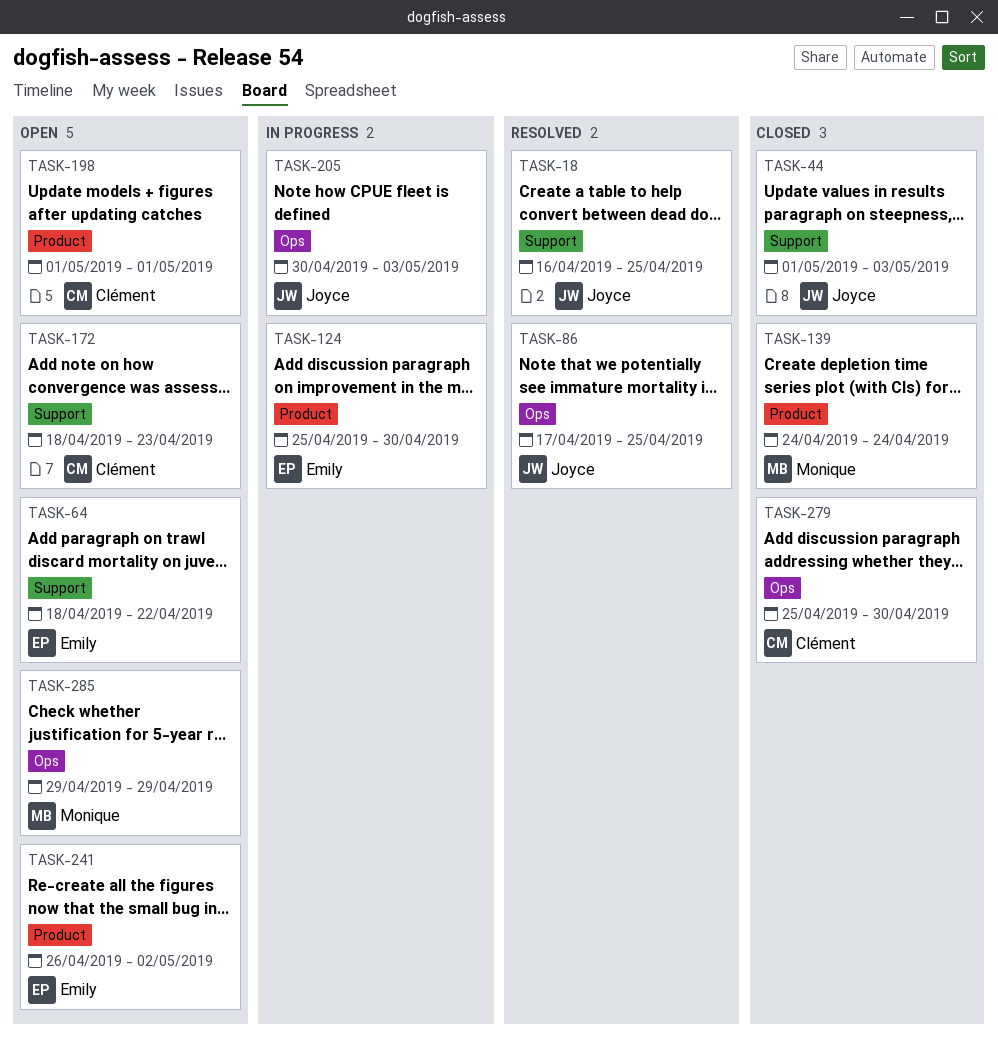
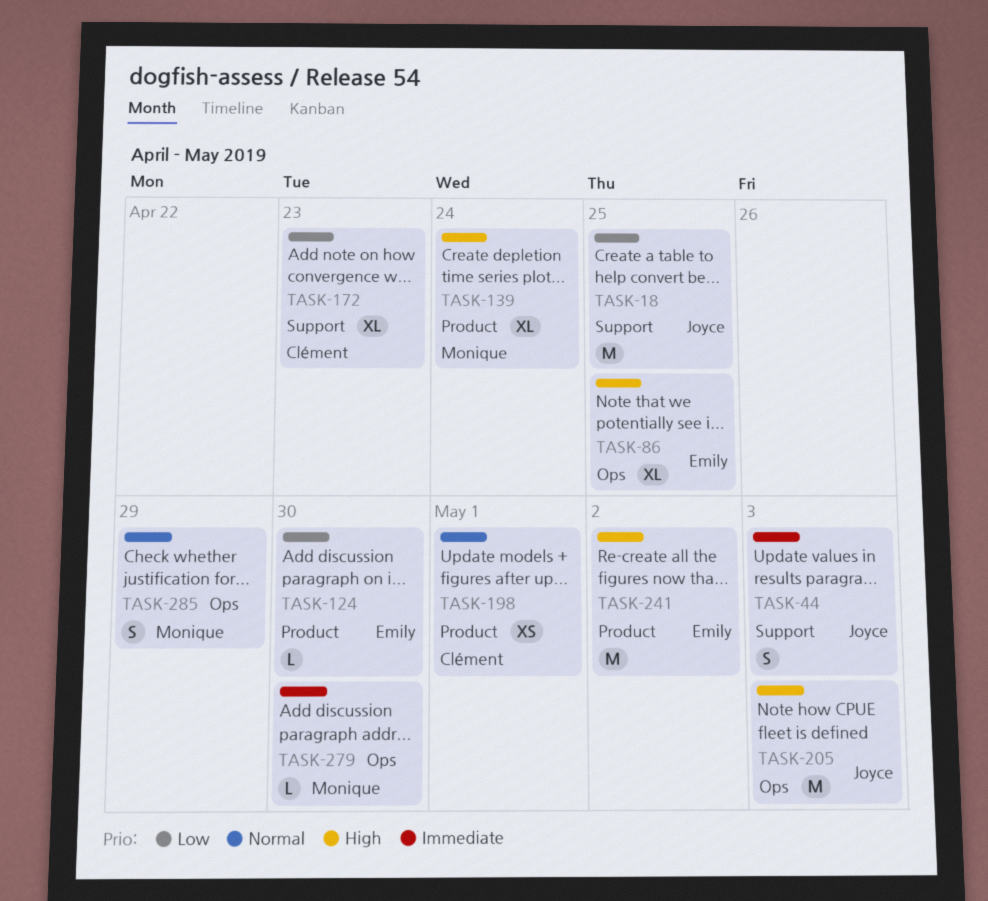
TASK-64: present -> none
TASK-86, owner: Joyce -> Emily
TASK-279, owner: Clément -> Monique

